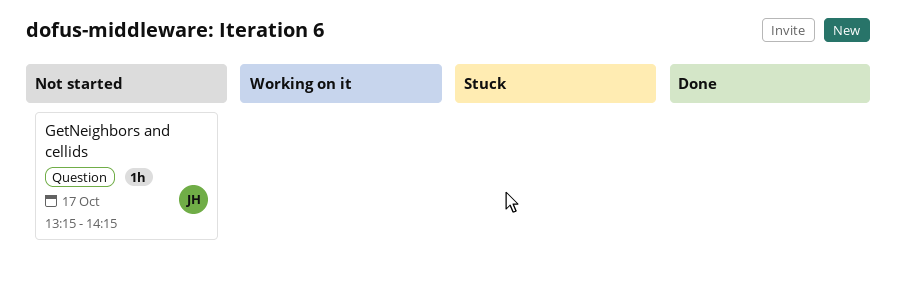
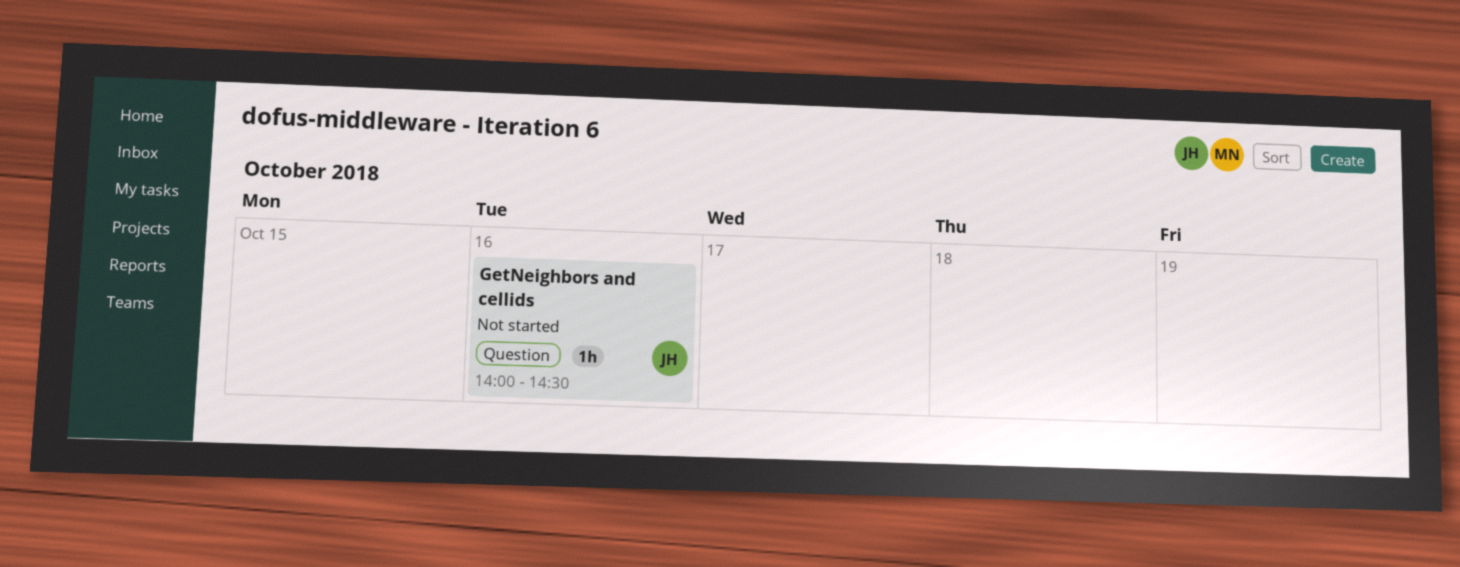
GetNeighbors and cellids, day: Oct 17 -> Oct 16
GetNeighbors and cellids, begins: 13:15 -> 14:00
GetNeighbors and cellids, ends: 14:15 -> 14:30

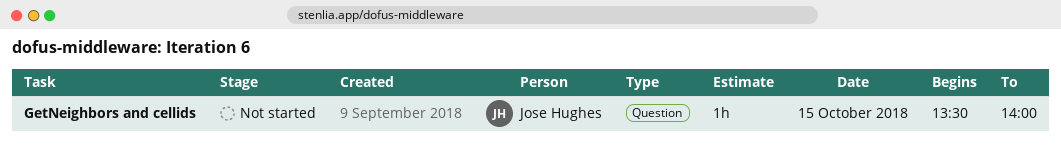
GetNeighbors and cellids, day: Oct 16 -> Oct 15
GetNeighbors and cellids, begins: 14:00 -> 13:30
GetNeighbors and cellids, ends: 14:30 -> 14:00

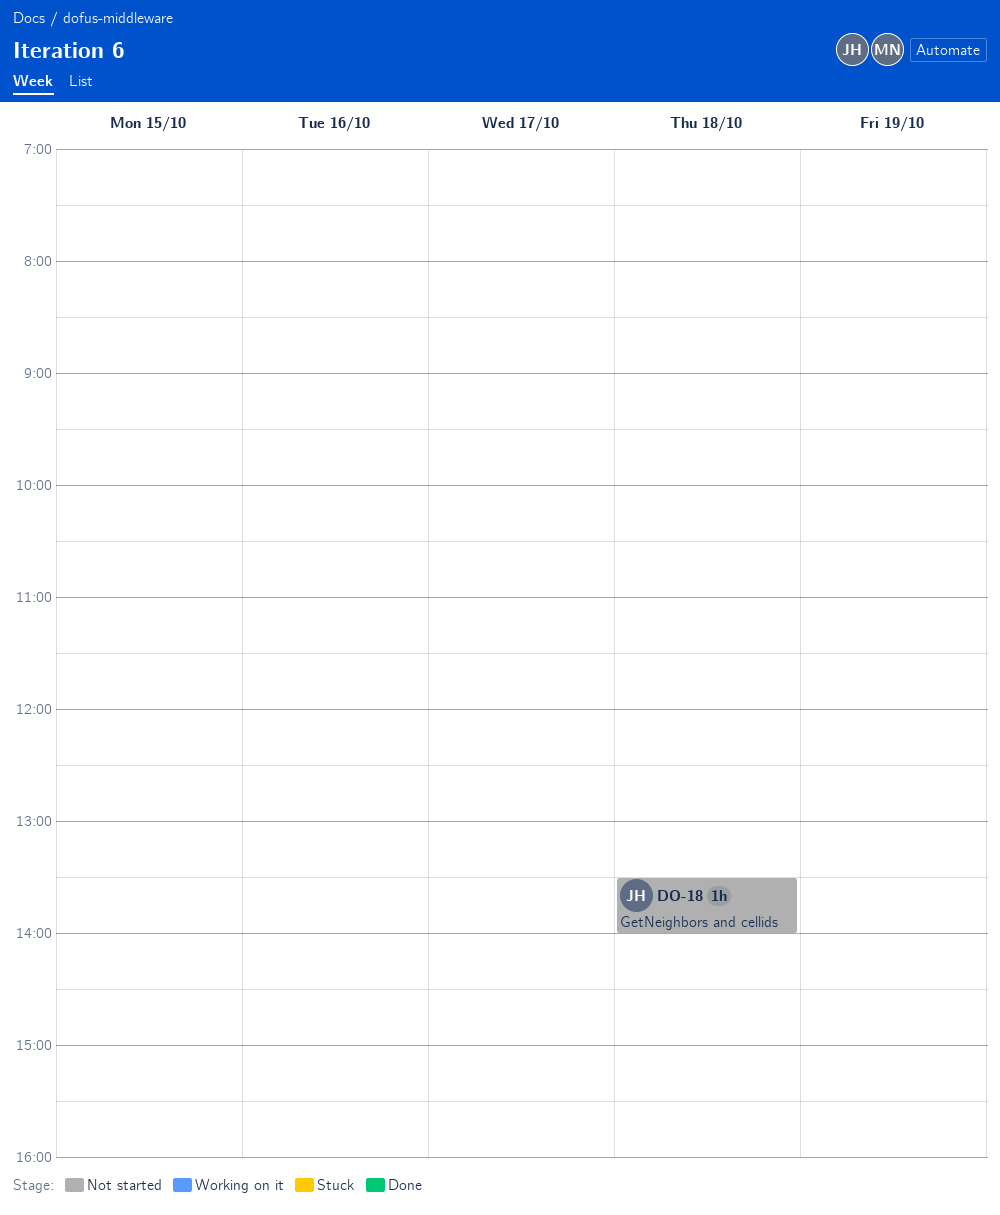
GetNeighbors and cellids, day: Oct 15 -> Oct 18

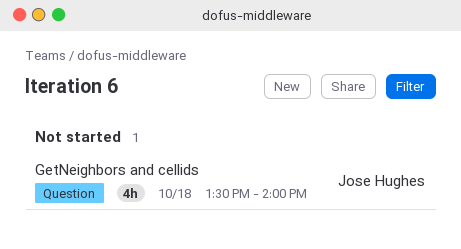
GetNeighbors and cellids, estimate: 1h -> 4h

